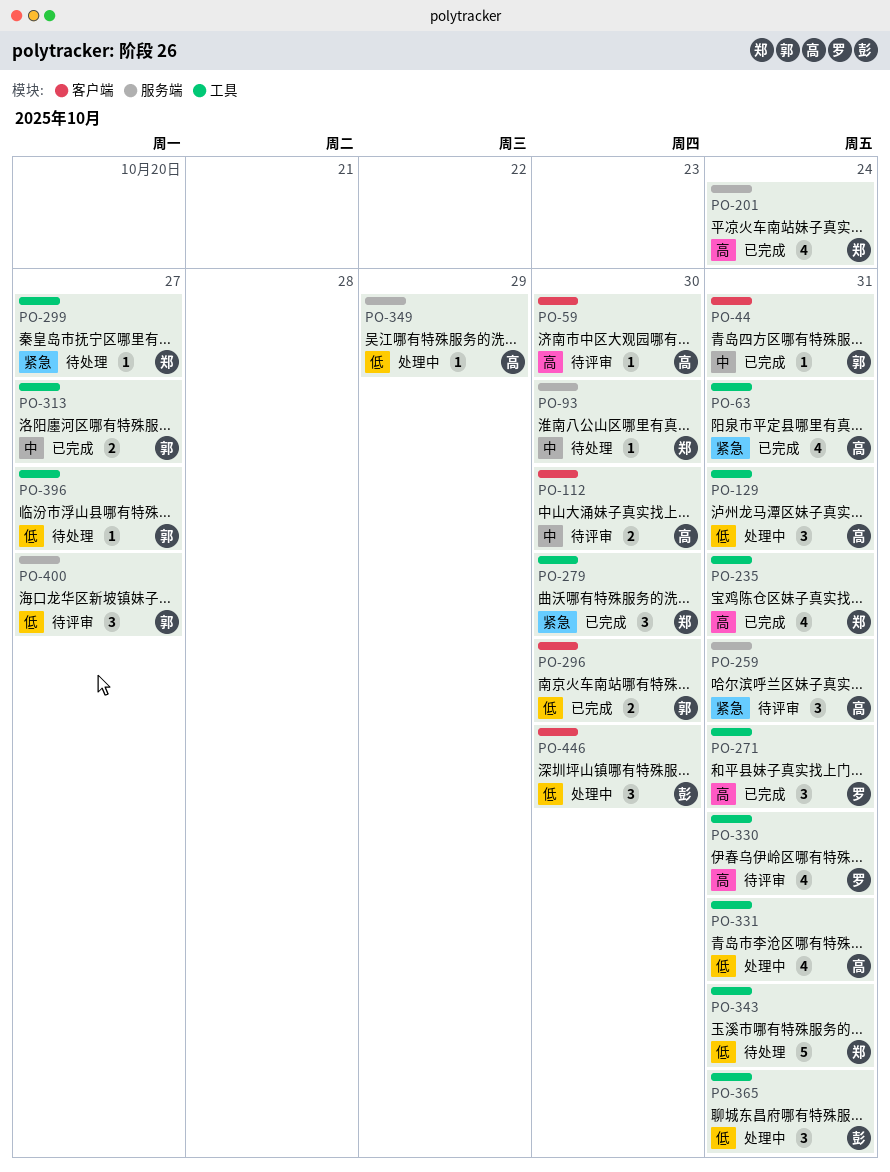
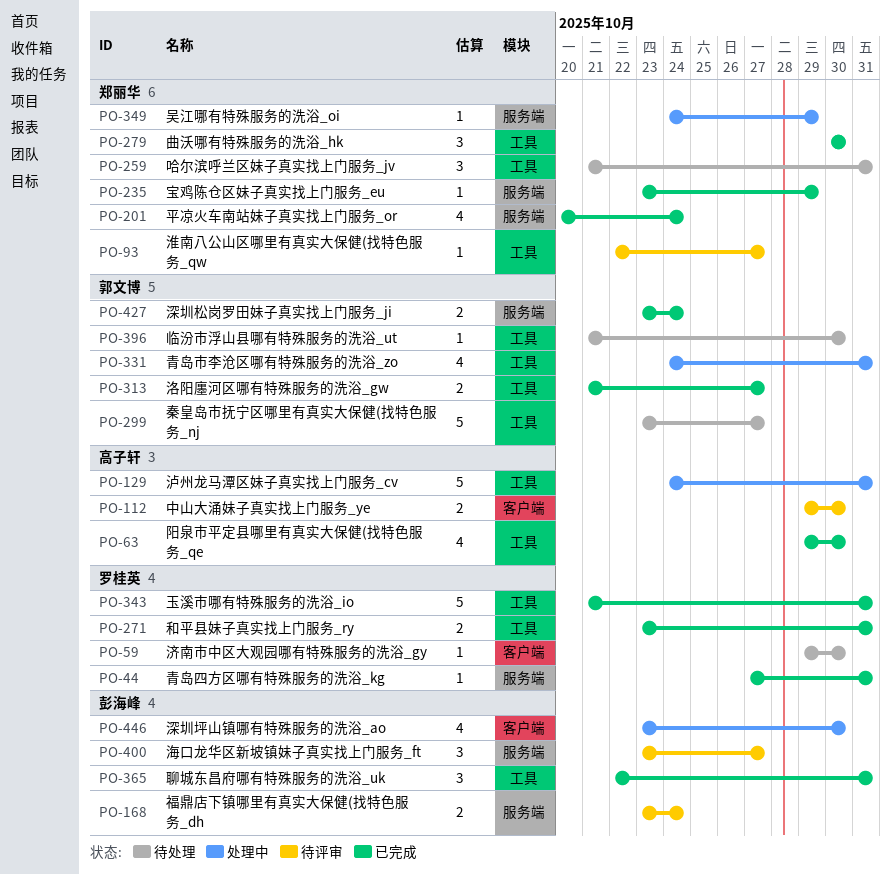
PO-44, owner: 郭文博 -> 罗桂英
PO-44, label: 客户端 -> 服务端
PO-59, status: 待评审 -> 待处理
PO-59, owner: 高子轩 -> 罗桂英
PO-63, due: Oct 31 -> Oct 30
PO-93, status: 待处理 -> 待评审
PO-93, label: 服务端 -> 工具
PO-93, due: Oct 30 -> Oct 27
PO-129, estimate: 3 -> 5
PO-168: none -> present
PO-235, label: 工具 -> 服务端
PO-235, estimate: 4 -> 1
PO-235, due: Oct 31 -> Oct 29
PO-259, status: 待评审 -> 待处理
PO-259, owner: 高子轩 -> 郑丽华
PO-259, label: 服务端 -> 工具
PO-271, estimate: 3 -> 2
PO-296: present -> none
PO-299, owner: 郑丽华 -> 郭文博
PO-299, estimate: 1 -> 5
PO-330: present -> none
PO-331, owner: 高子轩 -> 郭文博
PO-343, status: 待处理 -> 已完成
PO-343, owner: 郑丽华 -> 罗桂英
PO-349, owner: 高子轩 -> 郑丽华
PO-365, status: 处理中 -> 已完成
PO-396, due: Oct 27 -> Oct 30
PO-400, owner: 郭文博 -> 彭海峰
PO-427: none -> present
PO-446, estimate: 3 -> 4

